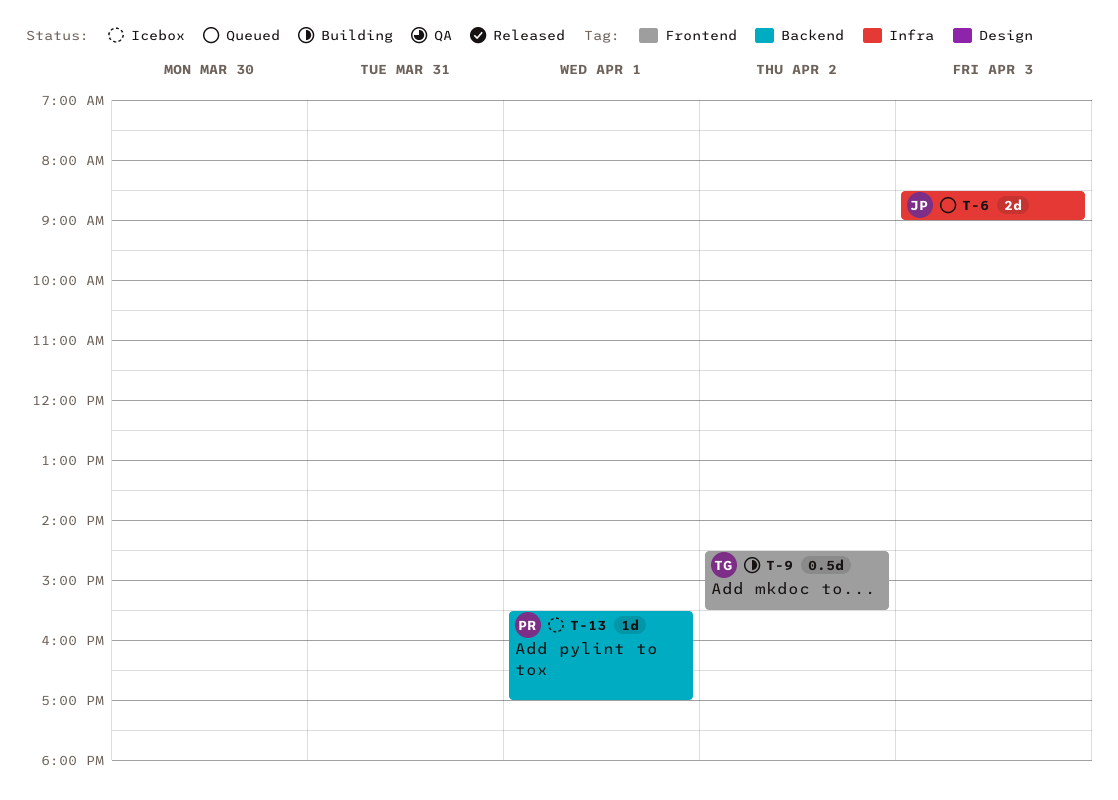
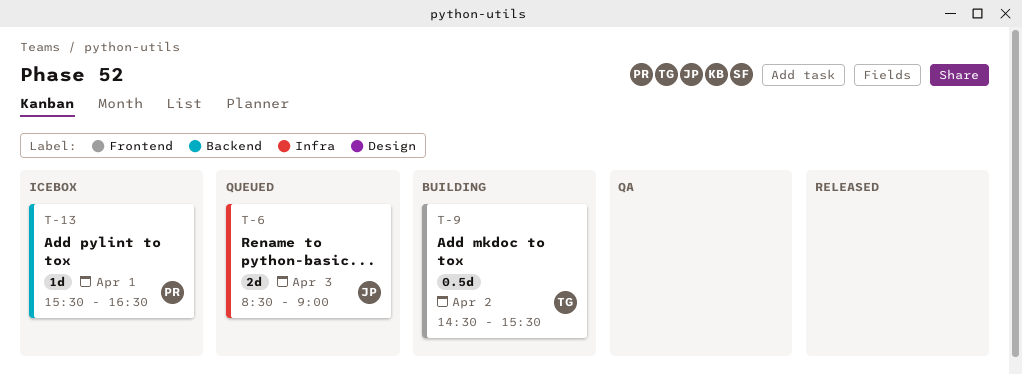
T-13, ends: 17:00 -> 16:30

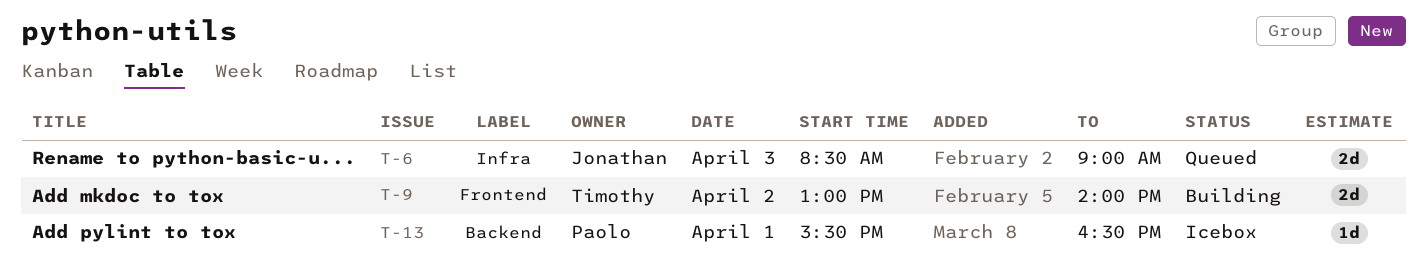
T-9, estimate: 0.5d -> 2d
T-9, begins: 14:30 -> 13:00
T-9, ends: 15:30 -> 14:00

